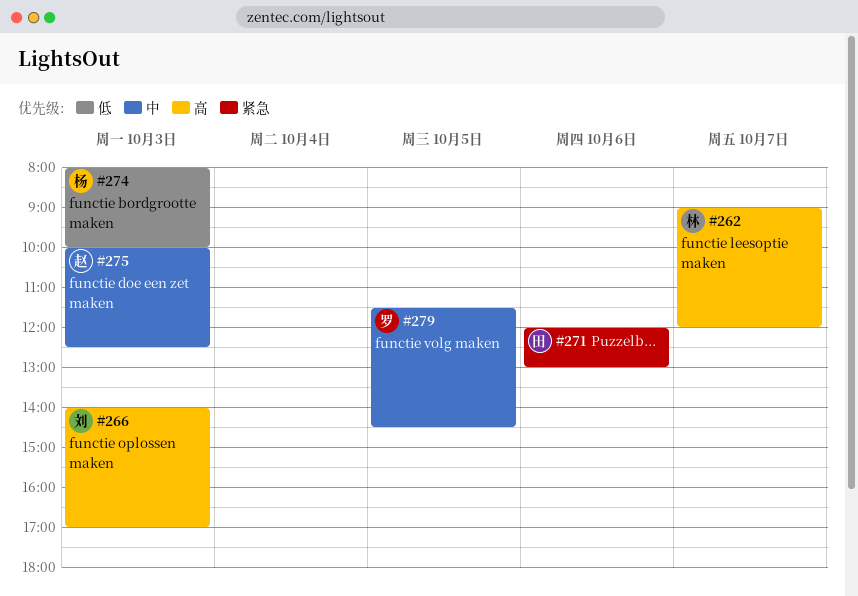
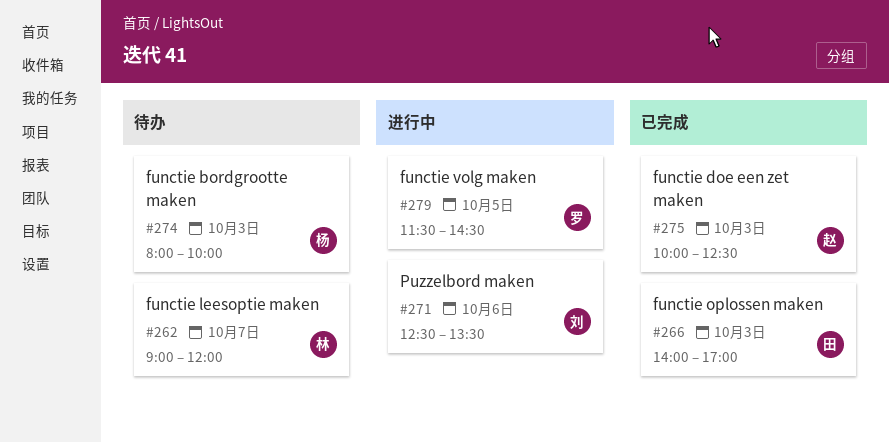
#266, owner: 刘 -> 田
#271, owner: 田 -> 刘
#271, begins: 12:00 -> 12:30
#271, ends: 13:00 -> 13:30

